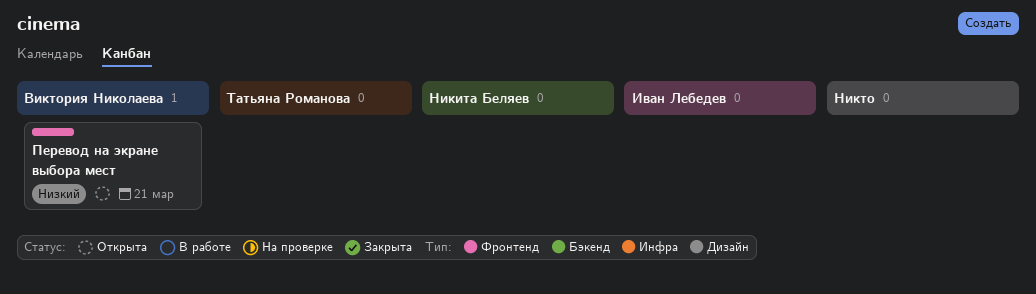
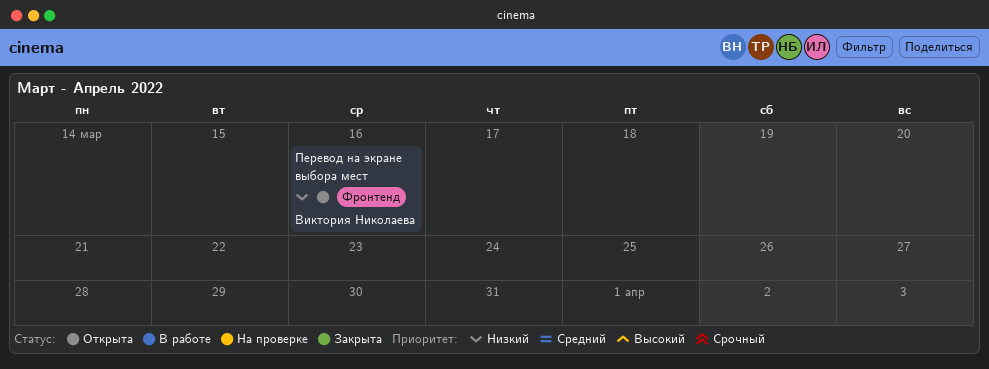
Перевод на экране выбора мест, due: Mar 21 -> Mar 16

